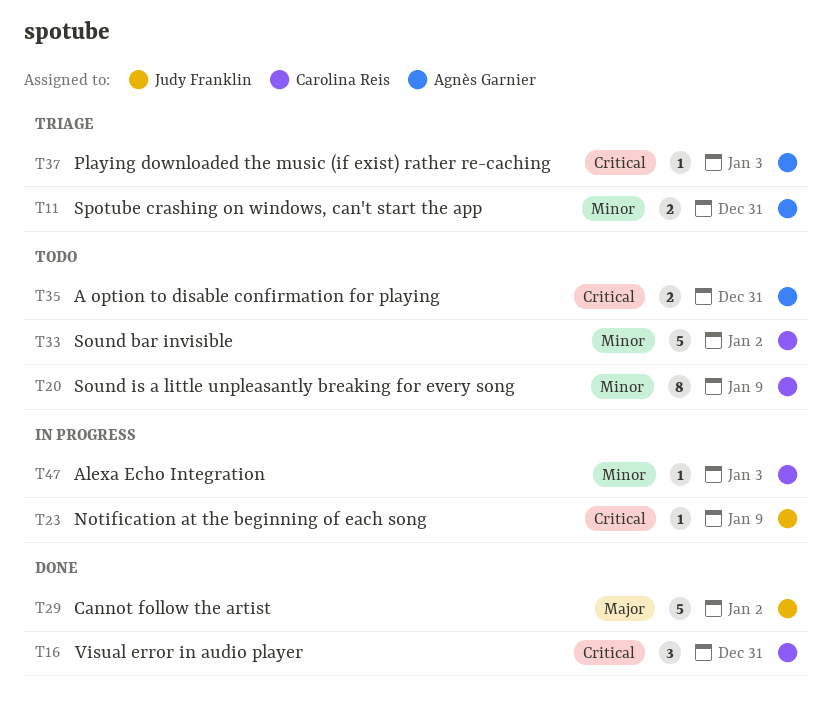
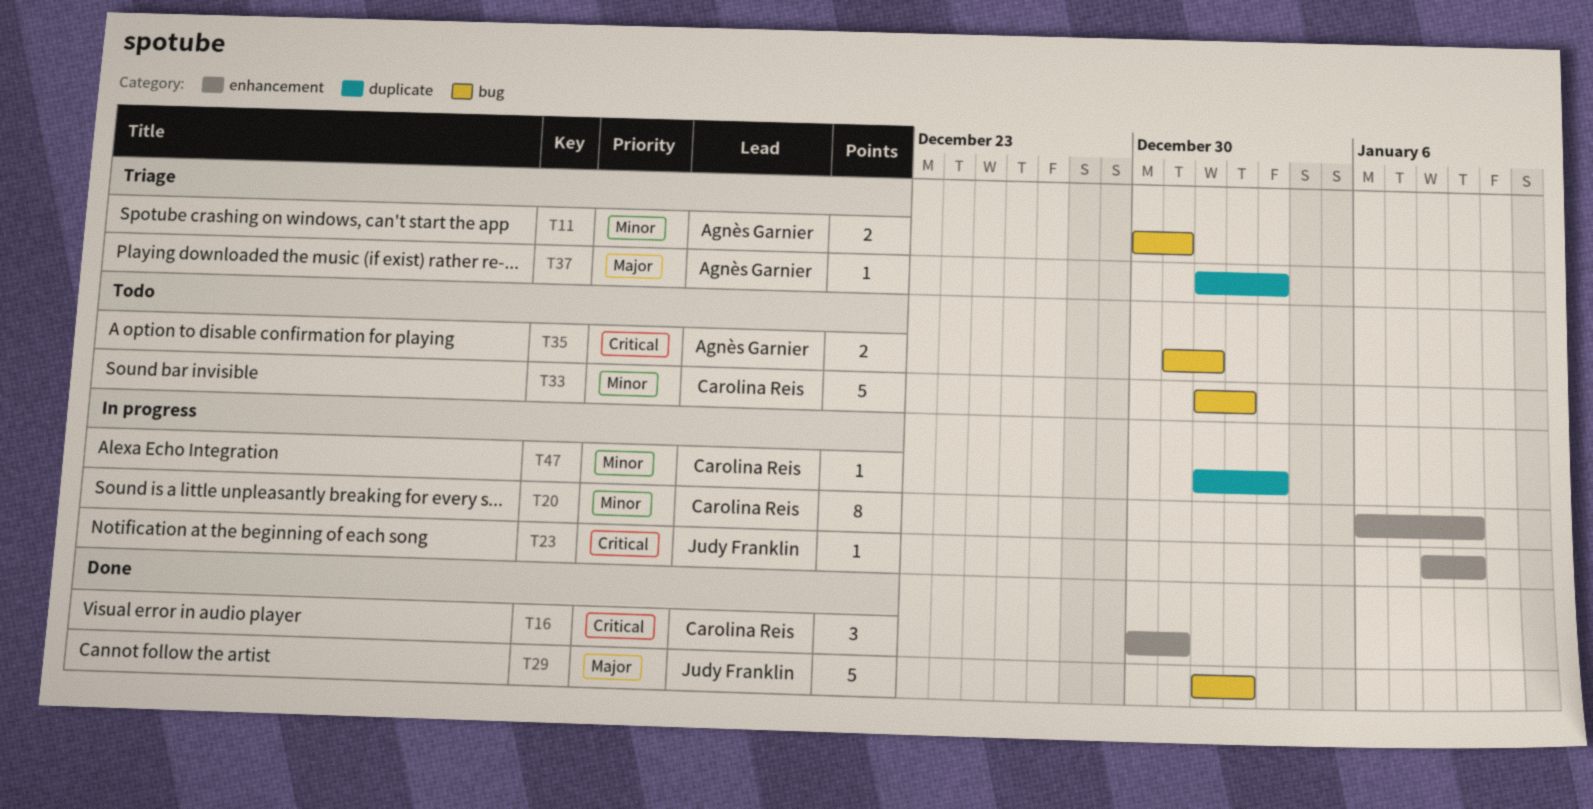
T20, status: Todo -> In progress
T35, due: Dec 31 -> Jan 1
T37, priority: Critical -> Major

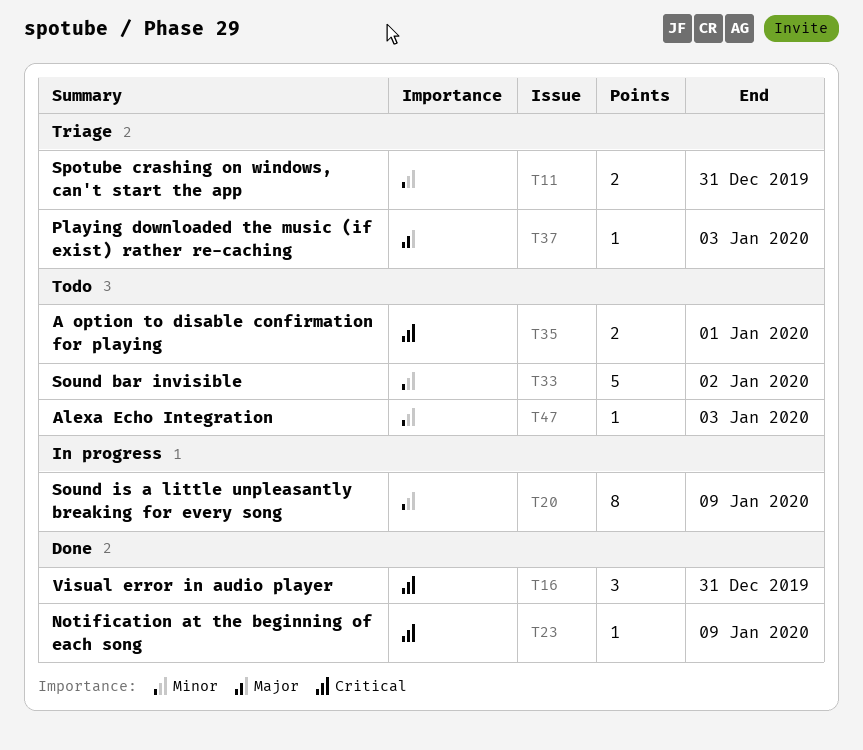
T23, status: In progress -> Done
T29: present -> none
T47, status: In progress -> Todo

